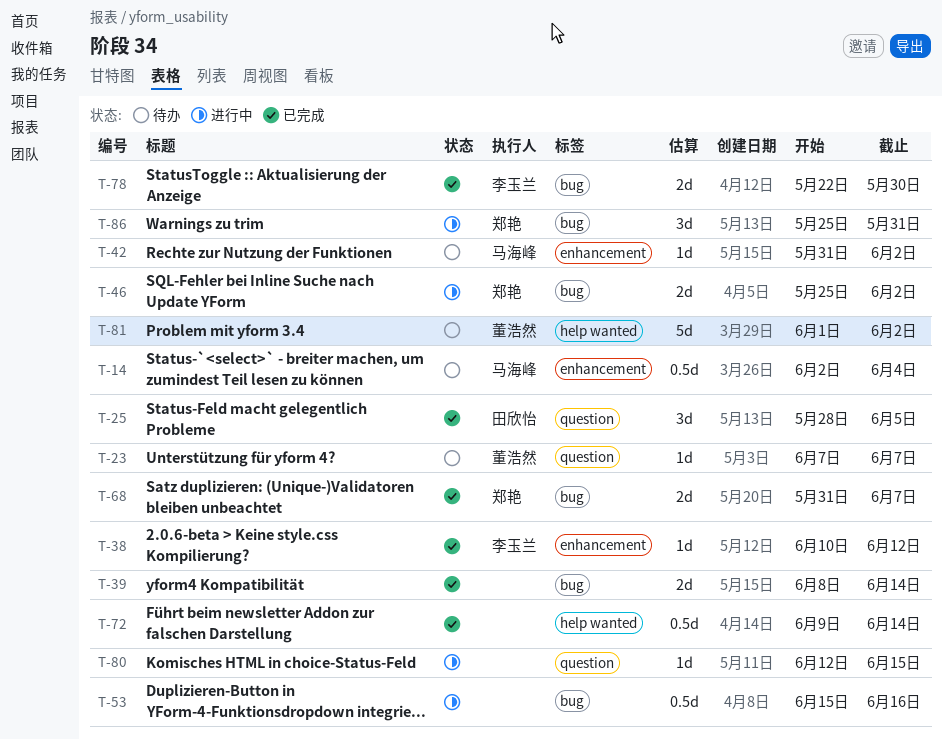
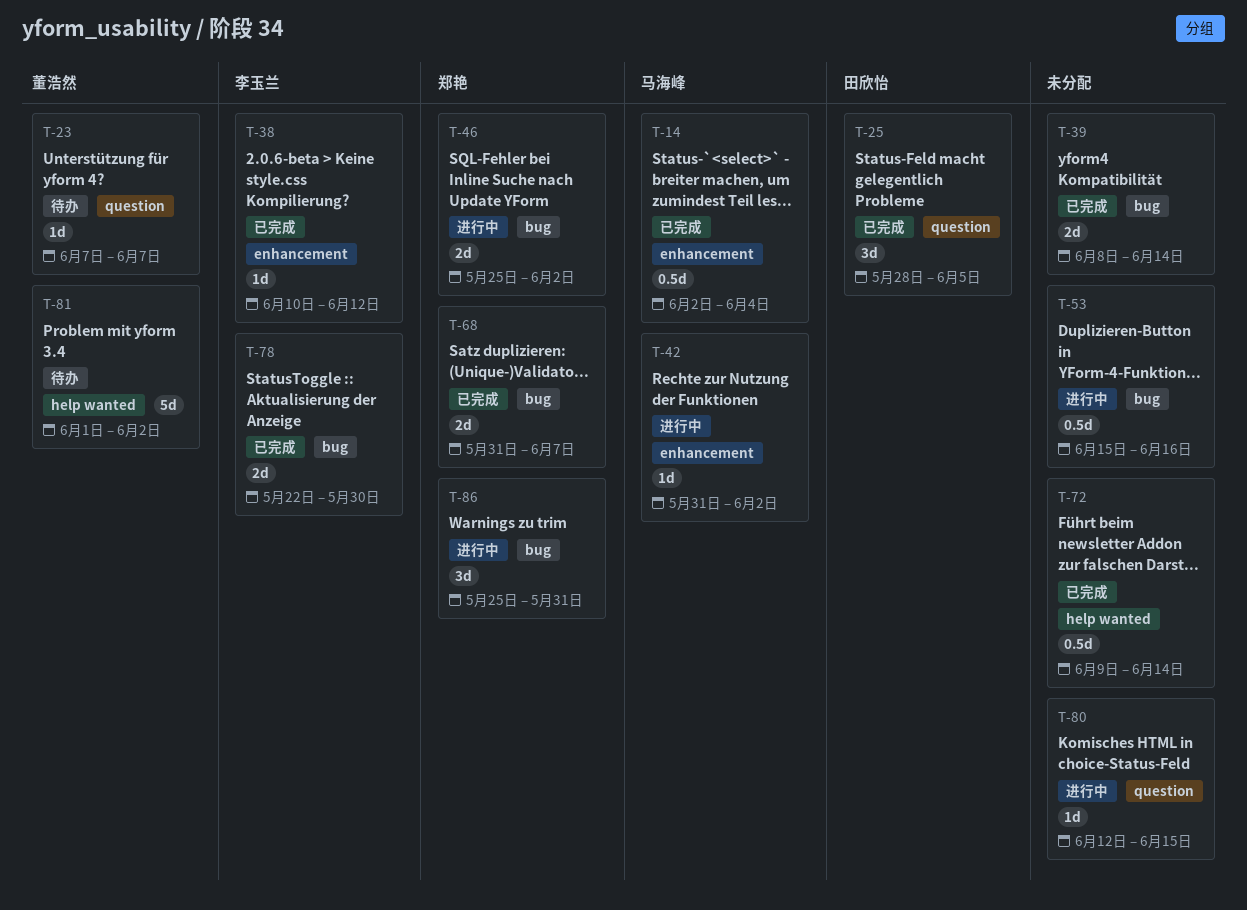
T-14, status: 待办 -> 已完成
T-42, status: 待办 -> 进行中

